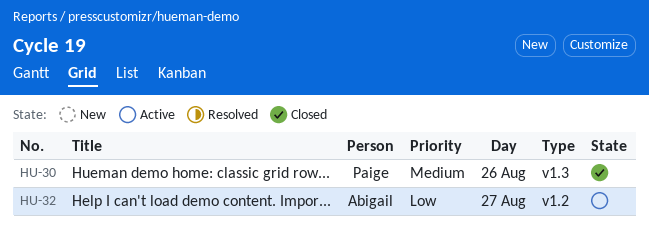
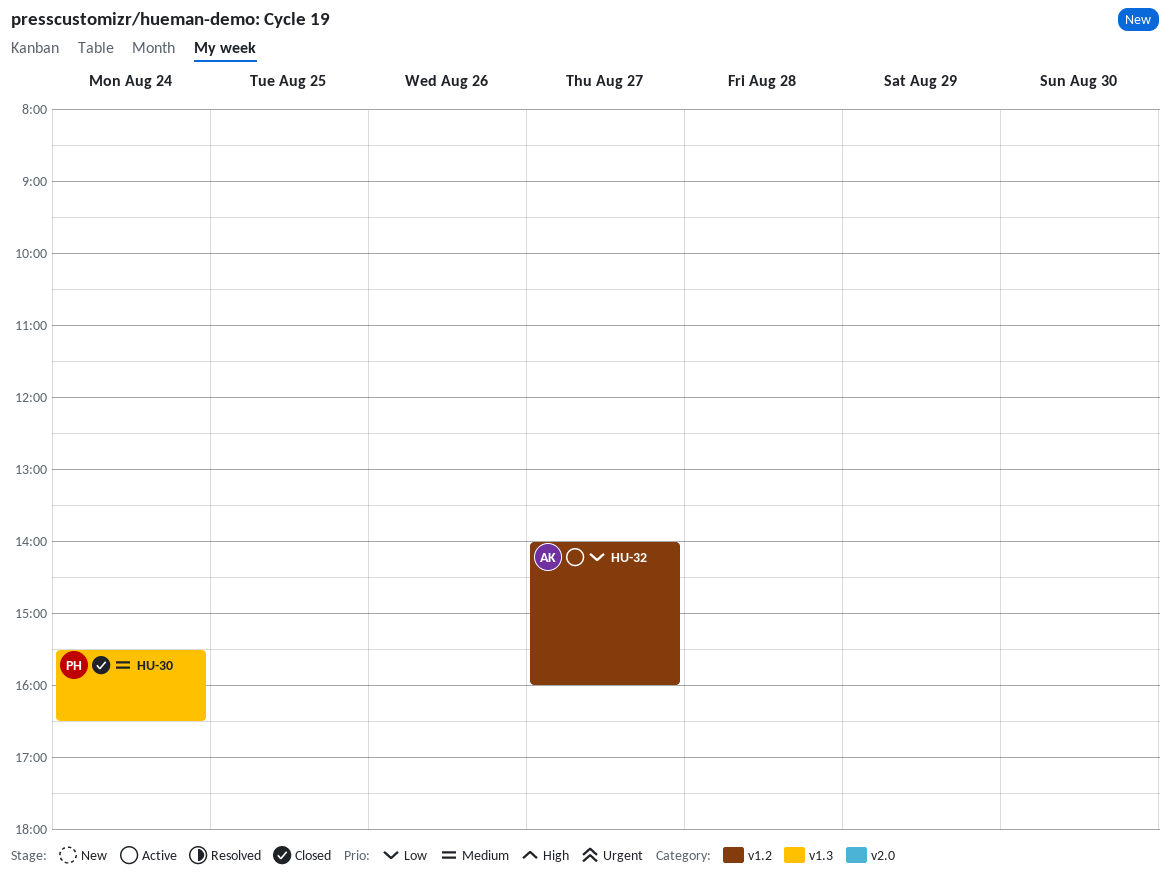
HU-30, day: Aug 26 -> Aug 24

